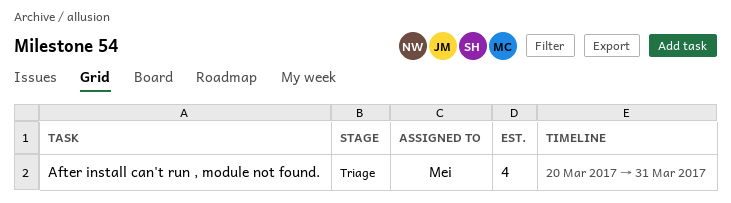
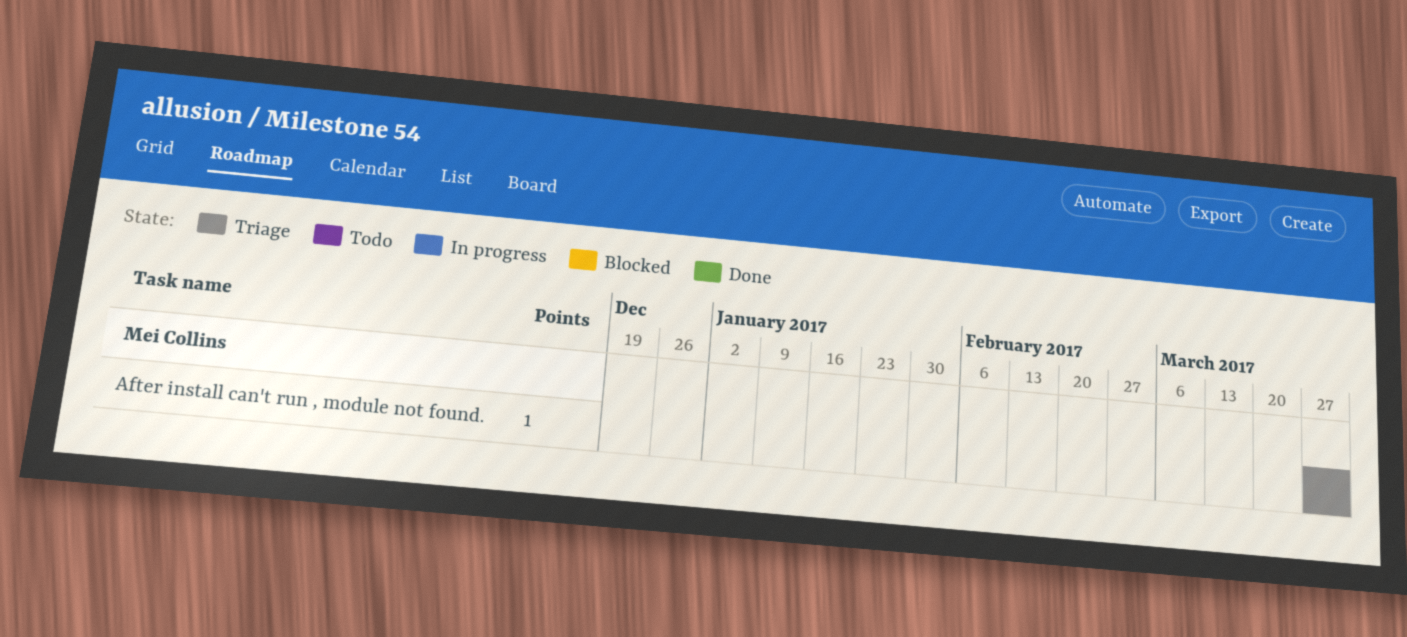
After install can't run , module not found., estimate: 4 -> 1
After install can't run , module not found., start: Mar 20 -> Mar 27

